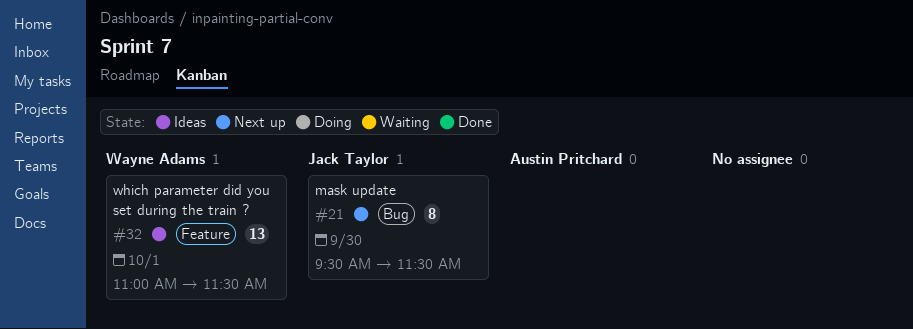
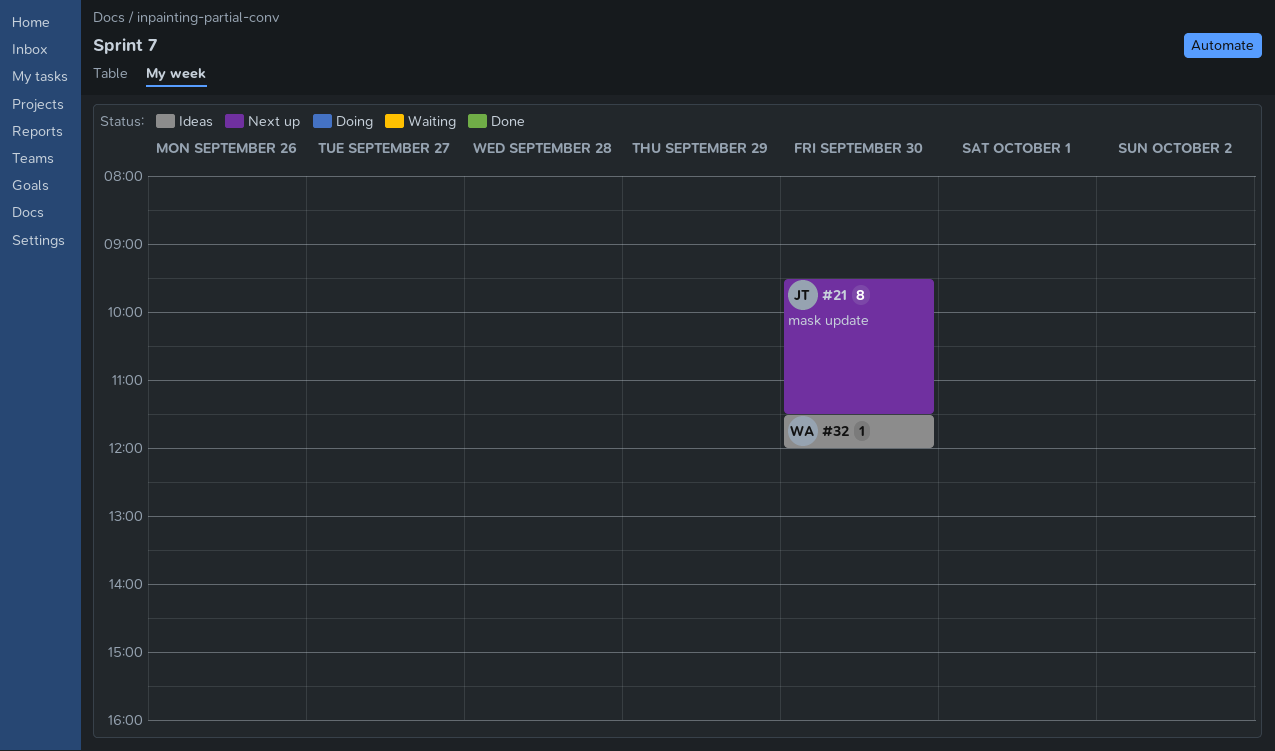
#32, estimate: 13 -> 1
#32, day: Oct 1 -> Sep 30
#32, begins: 11:00 -> 11:30
#32, ends: 11:30 -> 12:00

